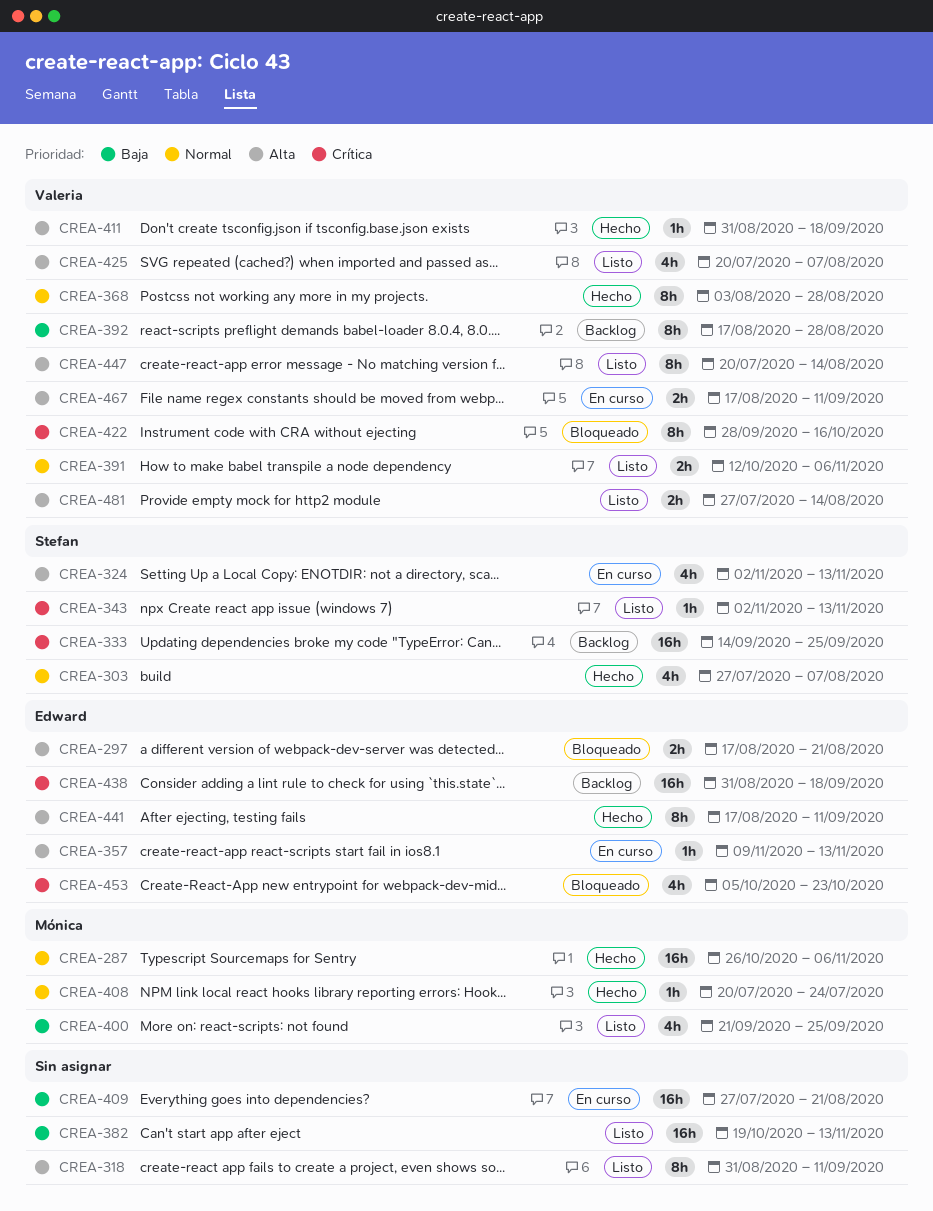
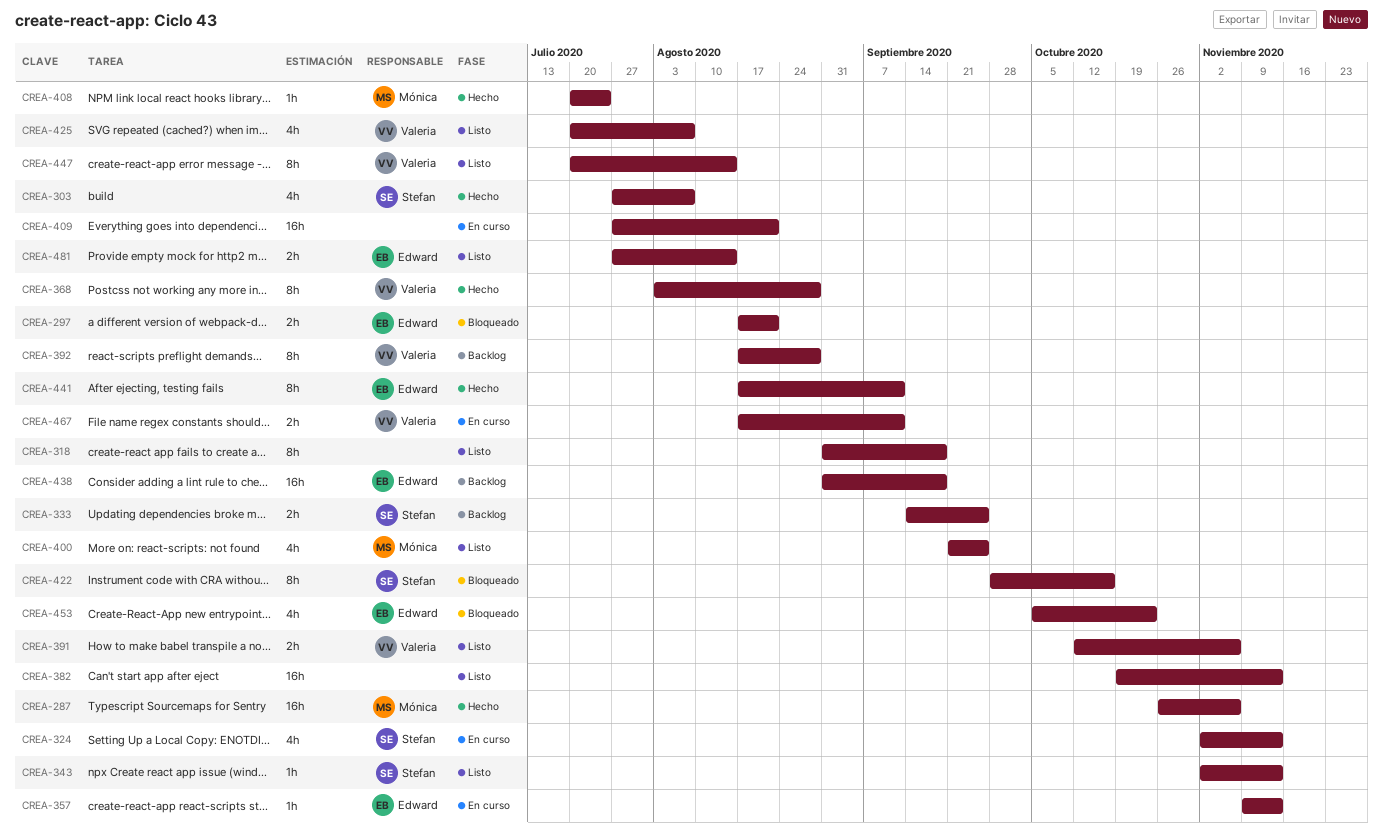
CREA-318, due: Sep 11 -> Sep 18
CREA-333, estimate: 16h -> 2h
CREA-411: present -> none
CREA-422, owner: Valeria -> Stefan
CREA-481, owner: Valeria -> Edward

